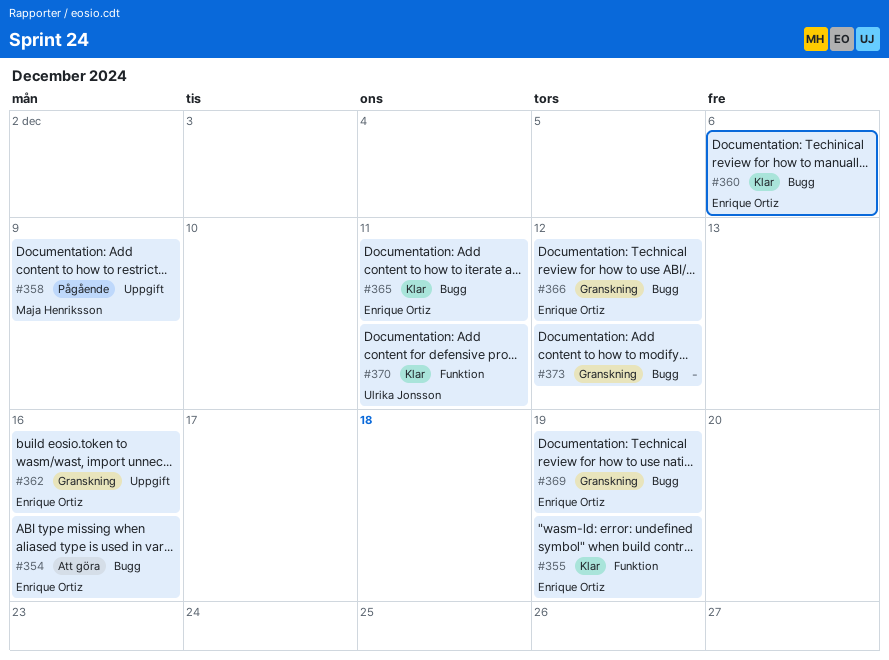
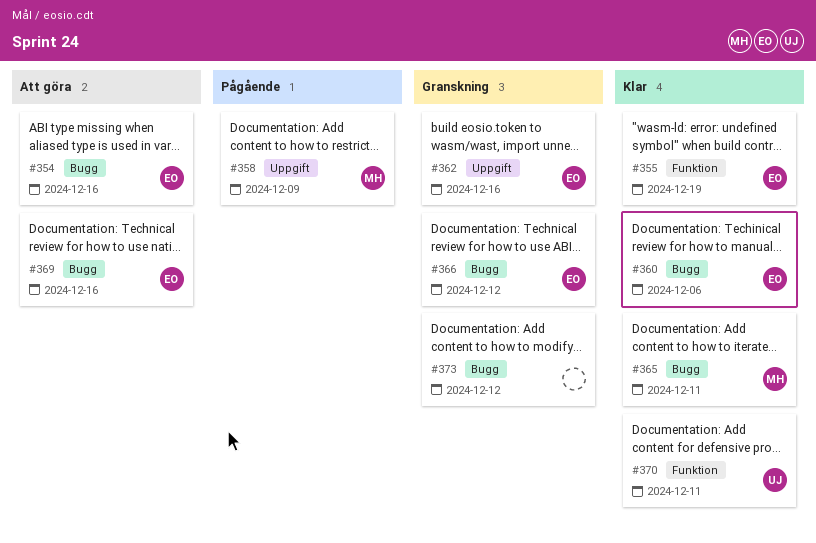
#365, owner: Enrique Ortiz -> Maja Henriksson
#369, status: Granskning -> Att göra
#369, due: Dec 19 -> Dec 16

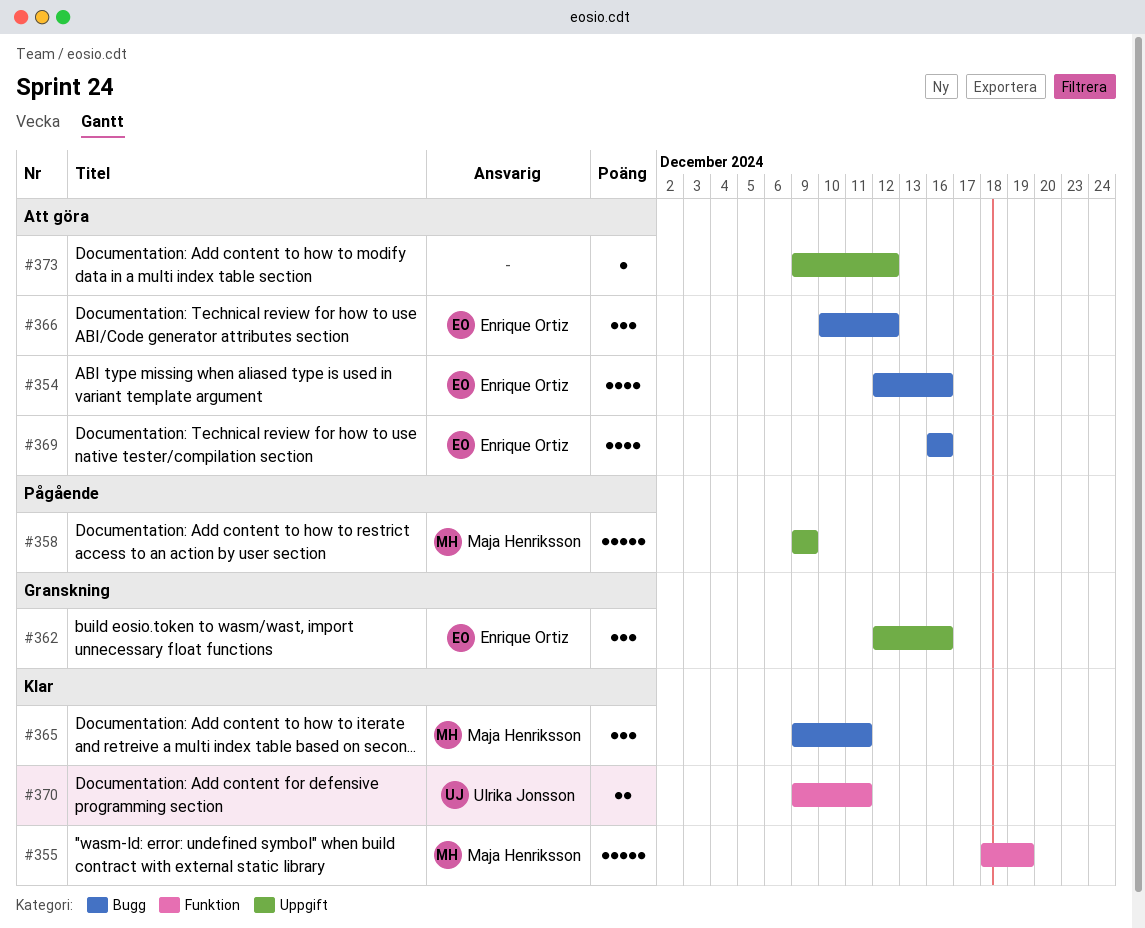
#355, owner: Enrique Ortiz -> Maja Henriksson
#360: present -> none
#366, status: Granskning -> Att göra
#373, status: Granskning -> Att göra
#373, label: Bugg -> Uppgift

